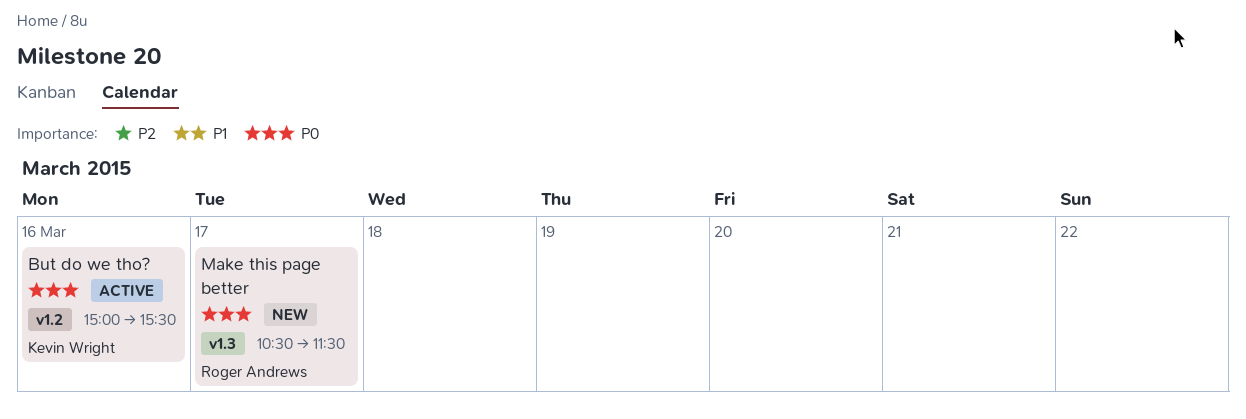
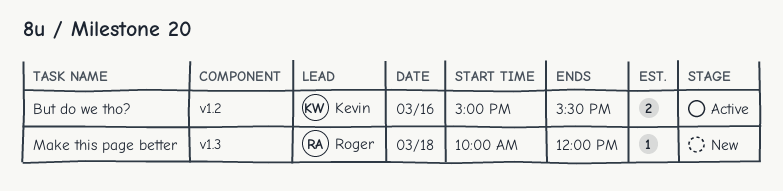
Make this page better, day: Mar 17 -> Mar 18
Make this page better, begins: 10:30 -> 10:00
Make this page better, ends: 11:30 -> 12:00

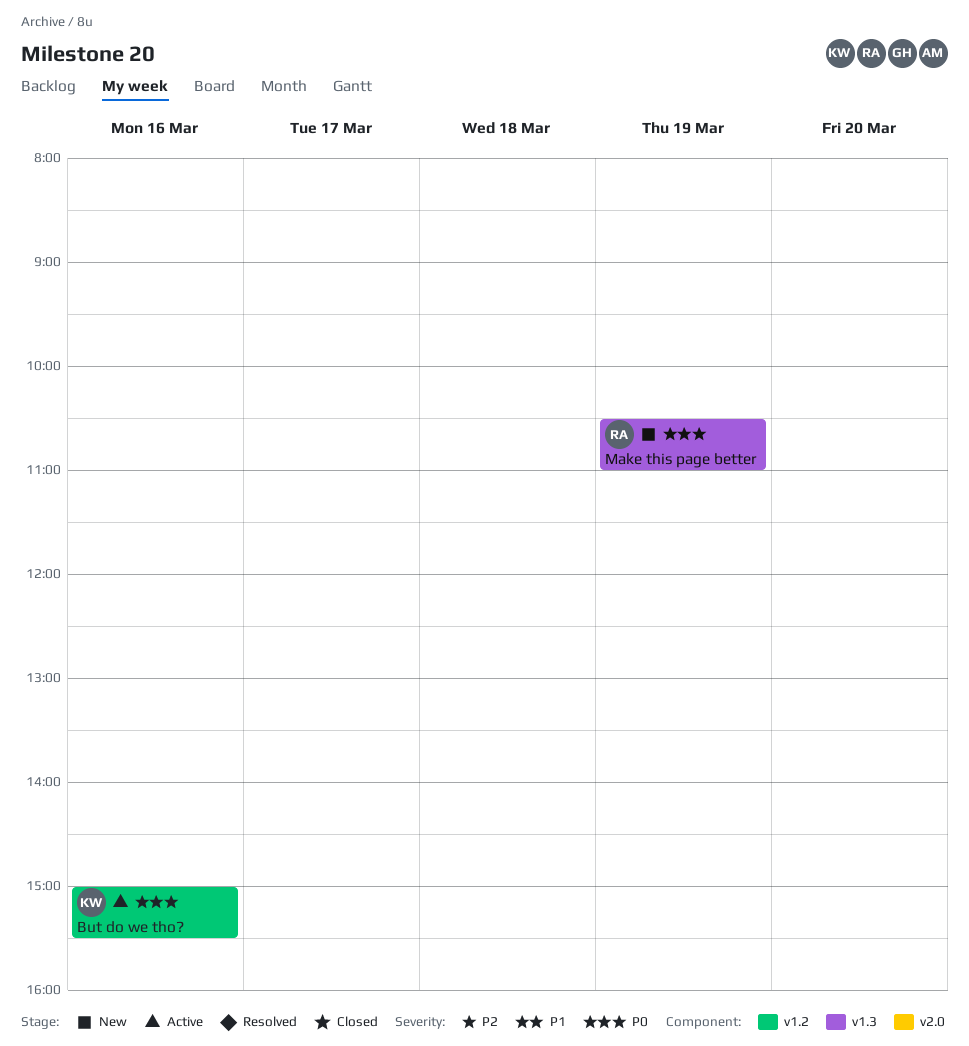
Make this page better, day: Mar 18 -> Mar 19
Make this page better, begins: 10:00 -> 10:30
Make this page better, ends: 12:00 -> 11:00

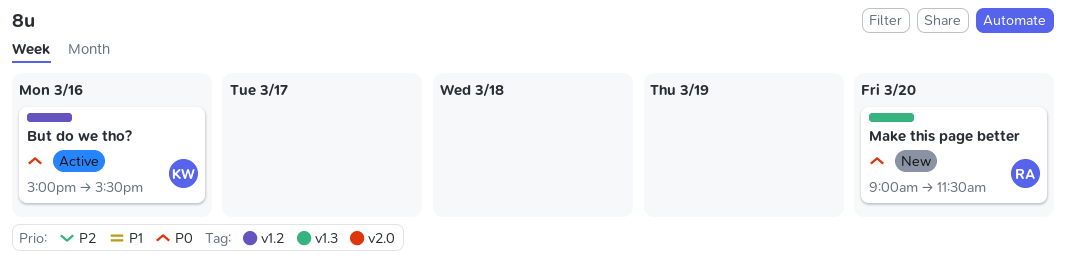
Make this page better, day: Mar 19 -> Mar 20
Make this page better, begins: 10:30 -> 09:00
Make this page better, ends: 11:00 -> 11:30

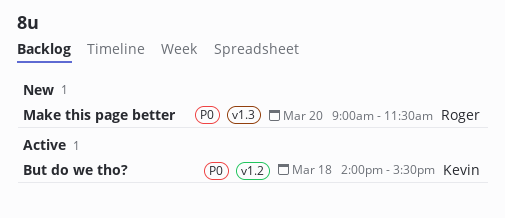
But do we tho?, day: Mar 16 -> Mar 18
But do we tho?, begins: 15:00 -> 14:00

